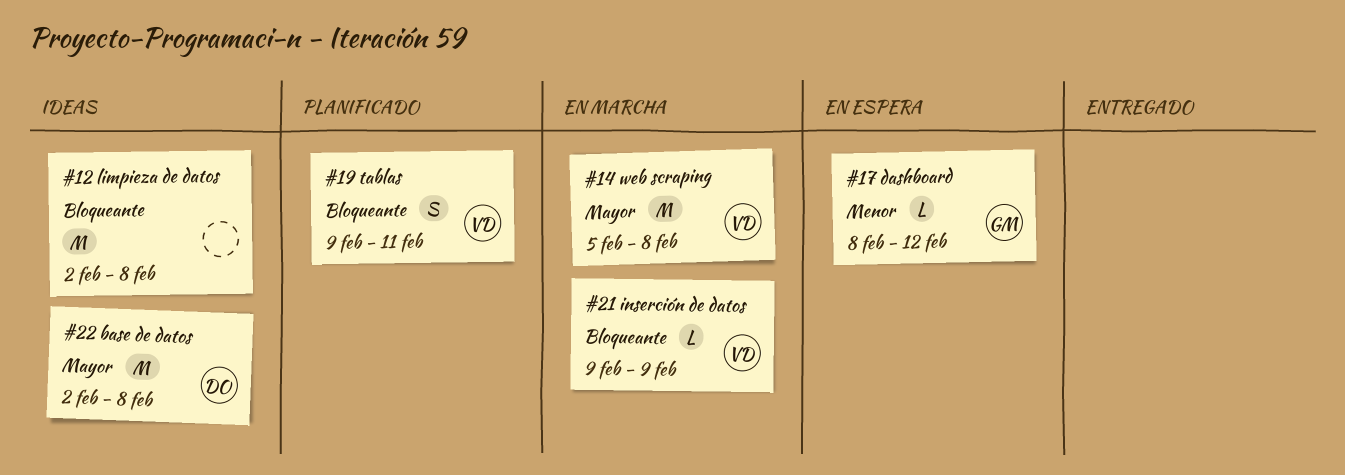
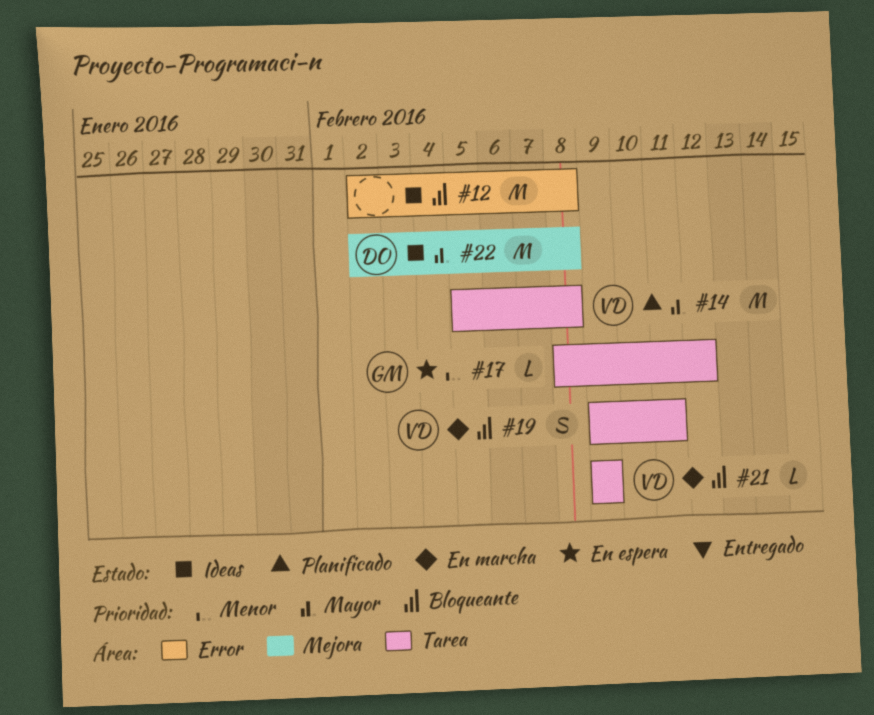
#14, status: En marcha -> Planificado
#19, status: Planificado -> En marcha

